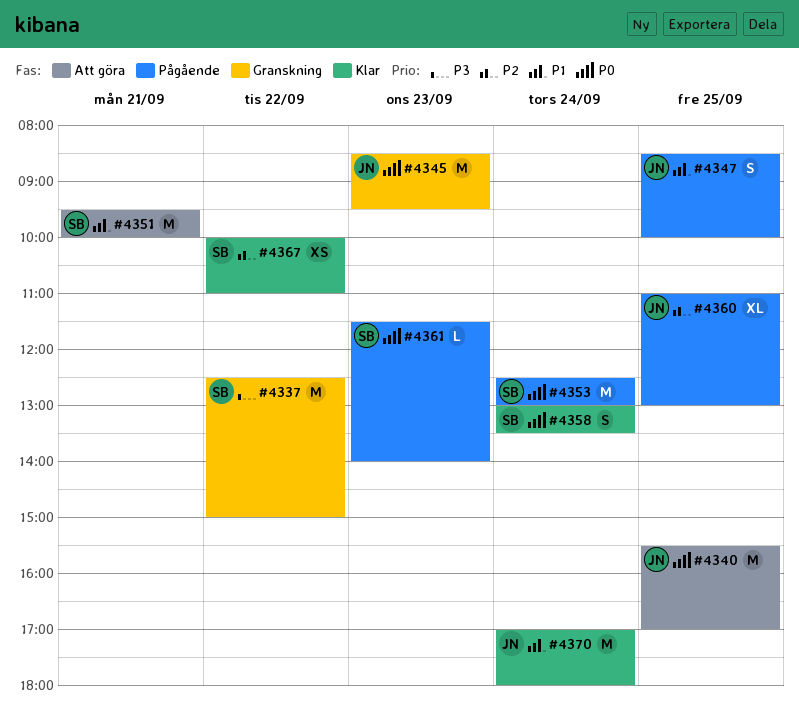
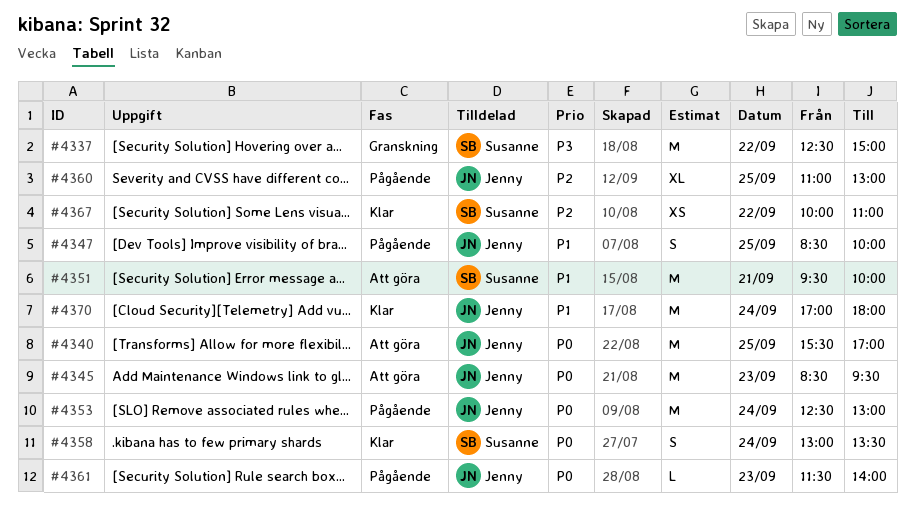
#4345, status: Granskning -> Att göra
#4353, owner: Susanne -> Jenny
#4361, owner: Susanne -> Jenny

